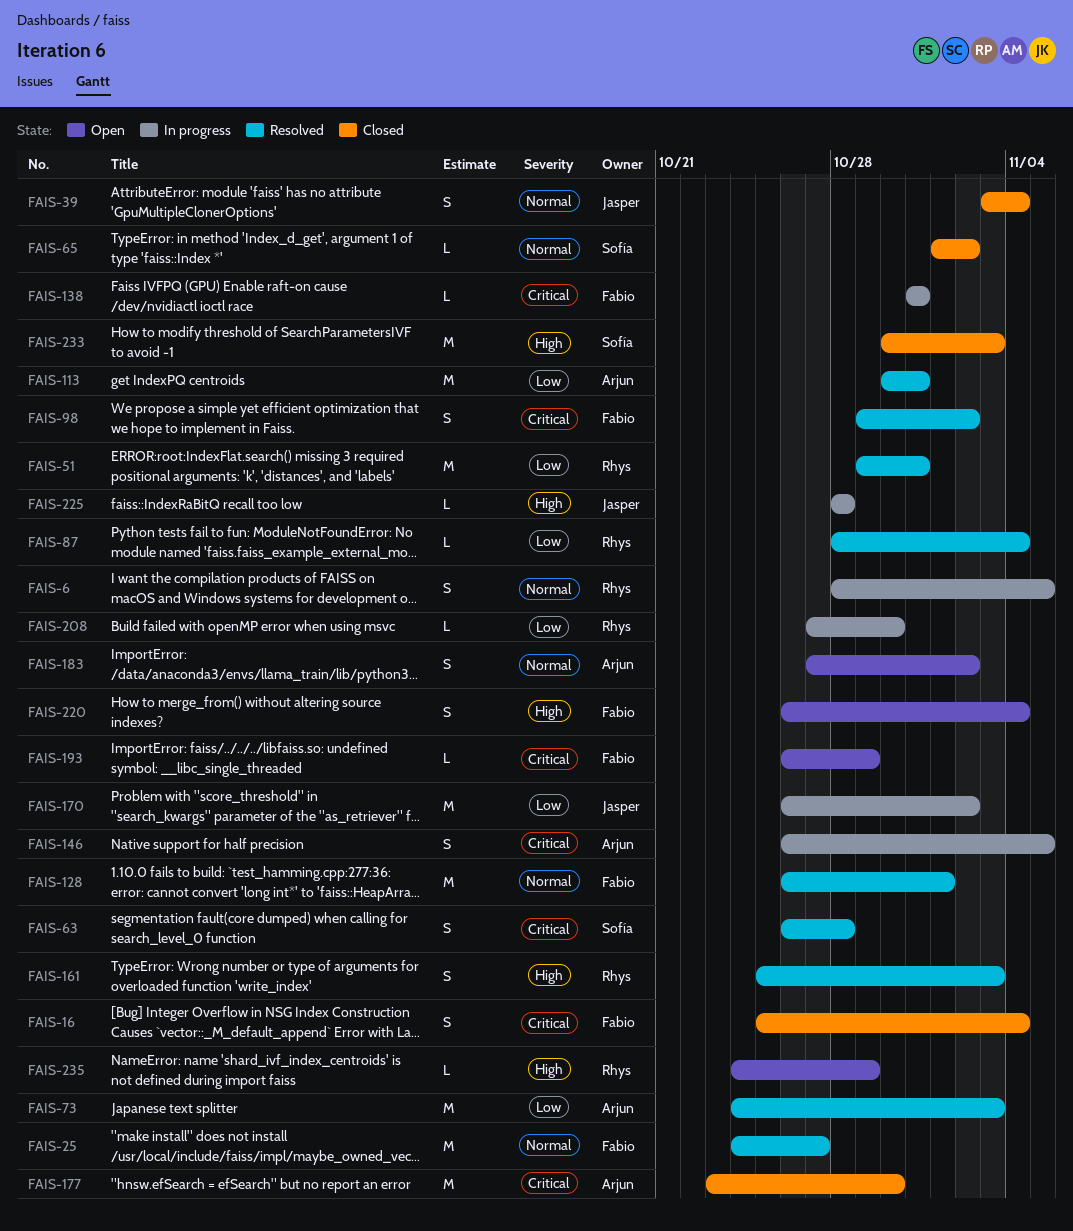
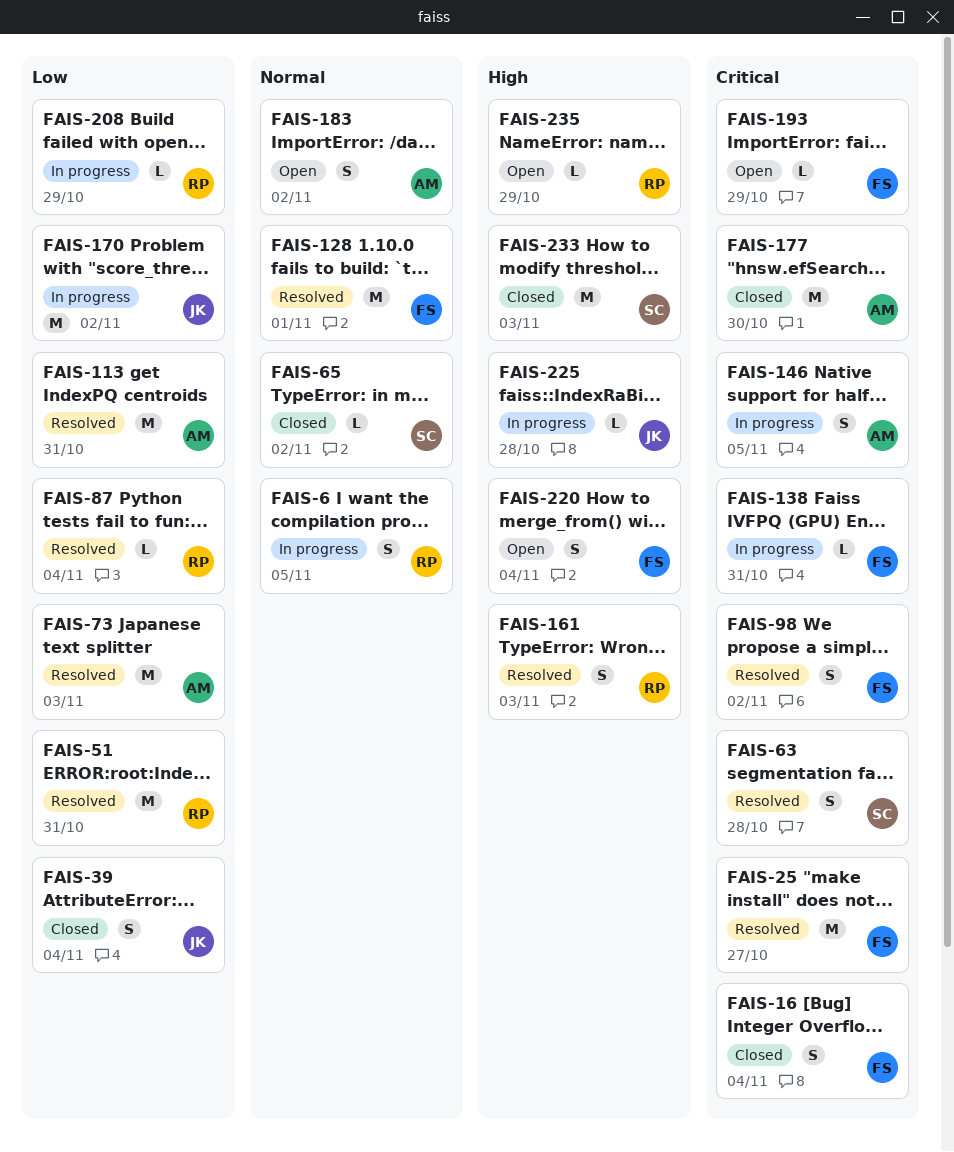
FAIS-25, priority: Normal -> Critical
FAIS-39, priority: Normal -> Low
FAIS-208, due: Oct 30 -> Oct 29

